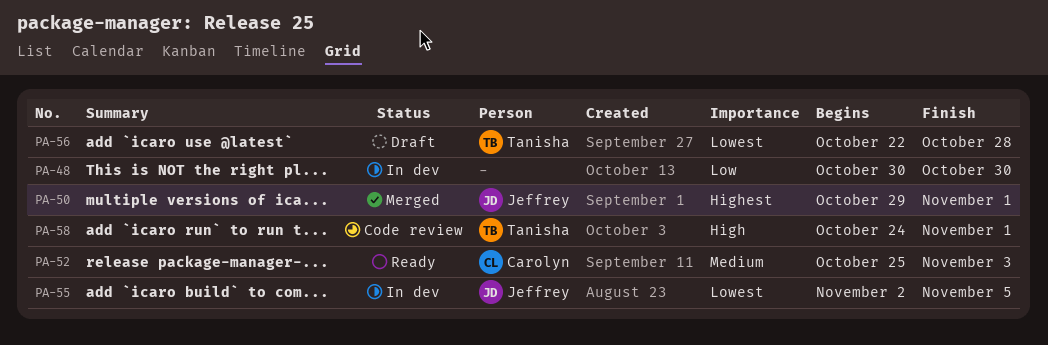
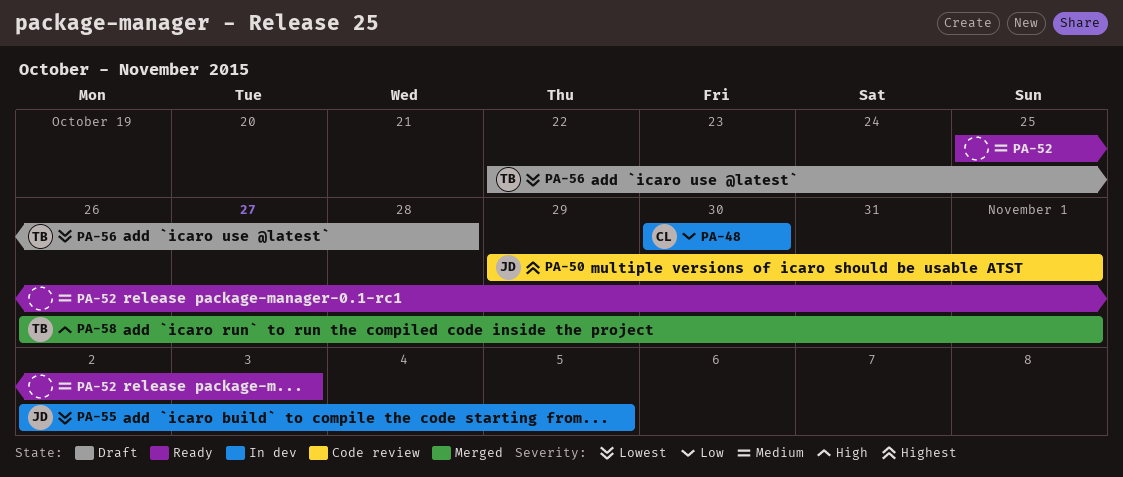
PA-48, owner: none -> Carolyn
PA-50, status: Merged -> Code review
PA-52, owner: Carolyn -> none
PA-58, status: Code review -> Merged
PA-58, start: Oct 24 -> Oct 26

